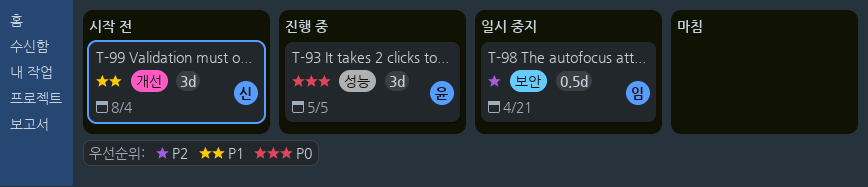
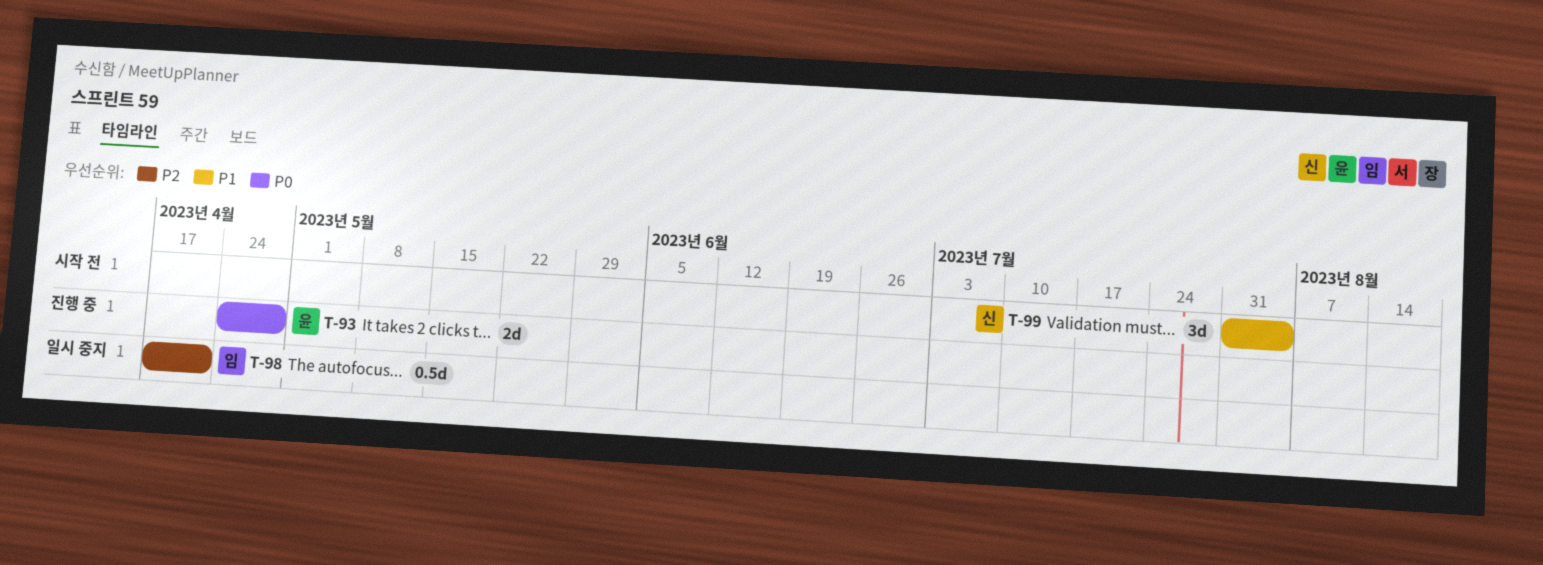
T-93, estimate: 3d -> 2d
T-93, due: May 5 -> Apr 28

